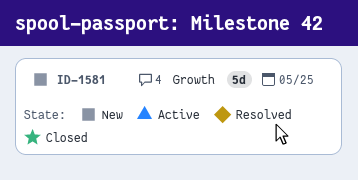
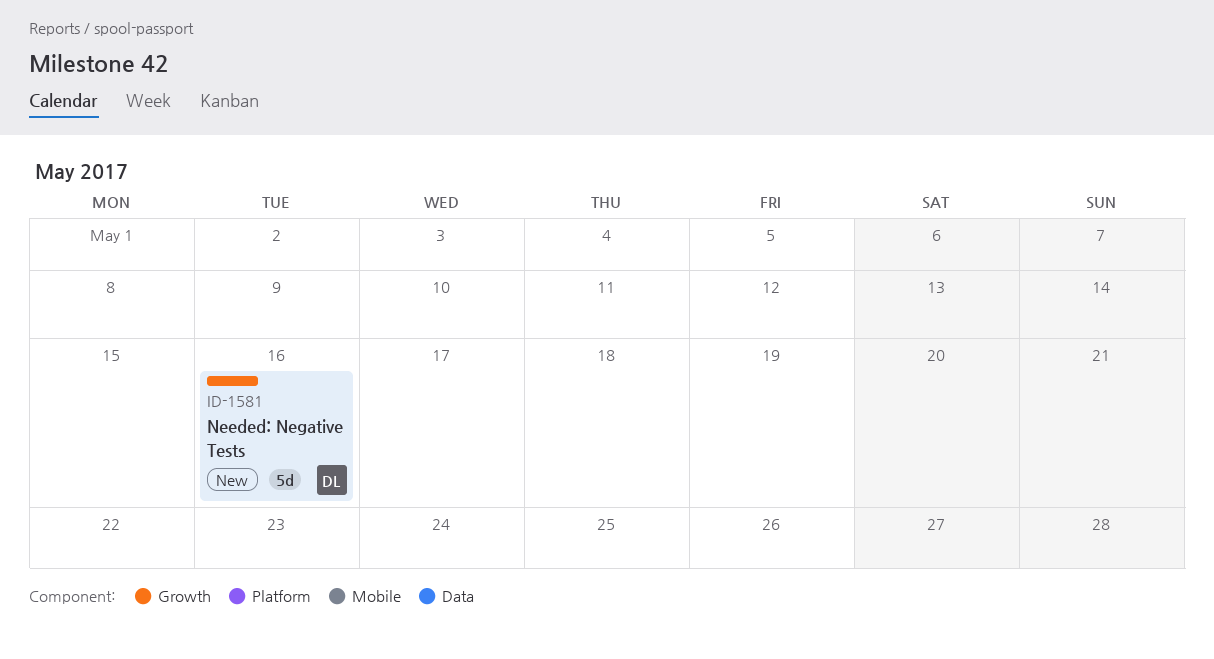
ID-1581, due: May 25 -> May 16

